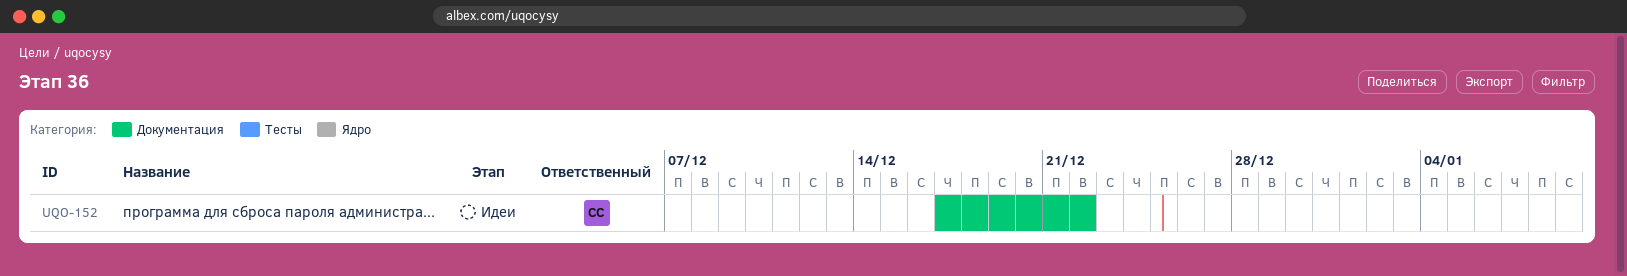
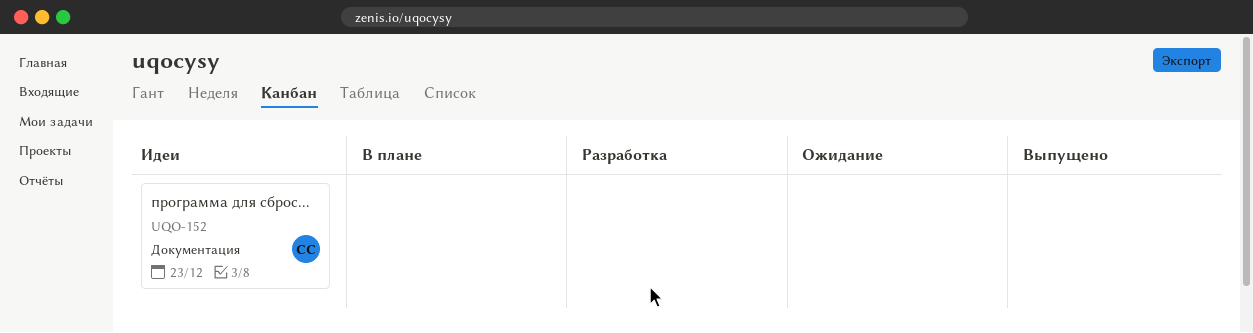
UQO-152, due: Dec 22 -> Dec 23

